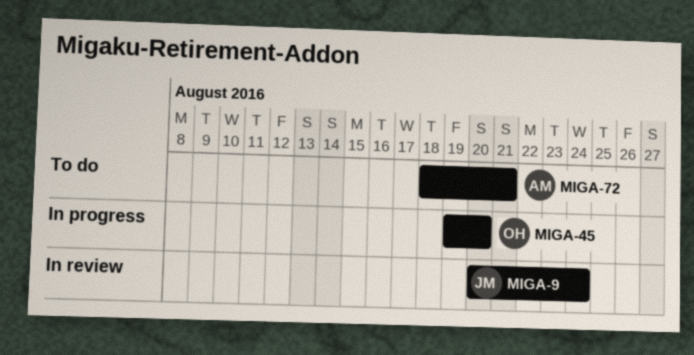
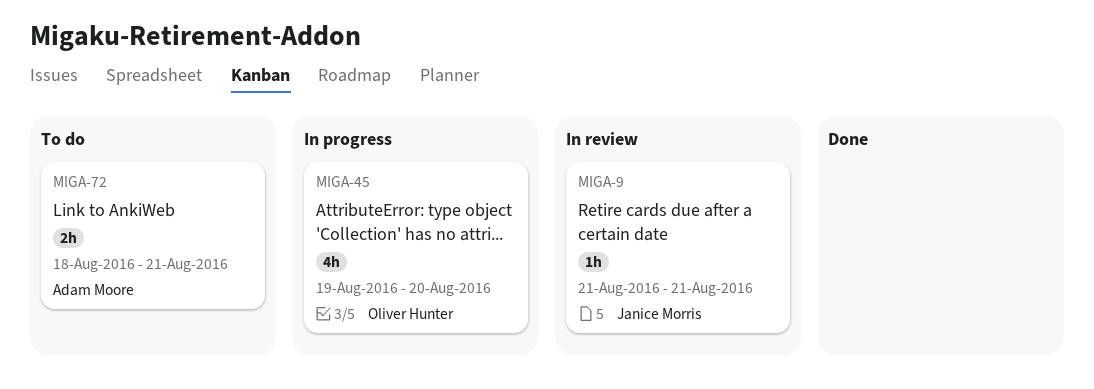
MIGA-9, start: Aug 20 -> Aug 21
MIGA-9, due: Aug 24 -> Aug 21

